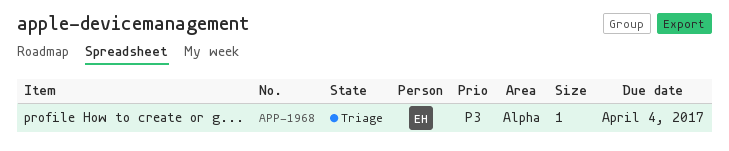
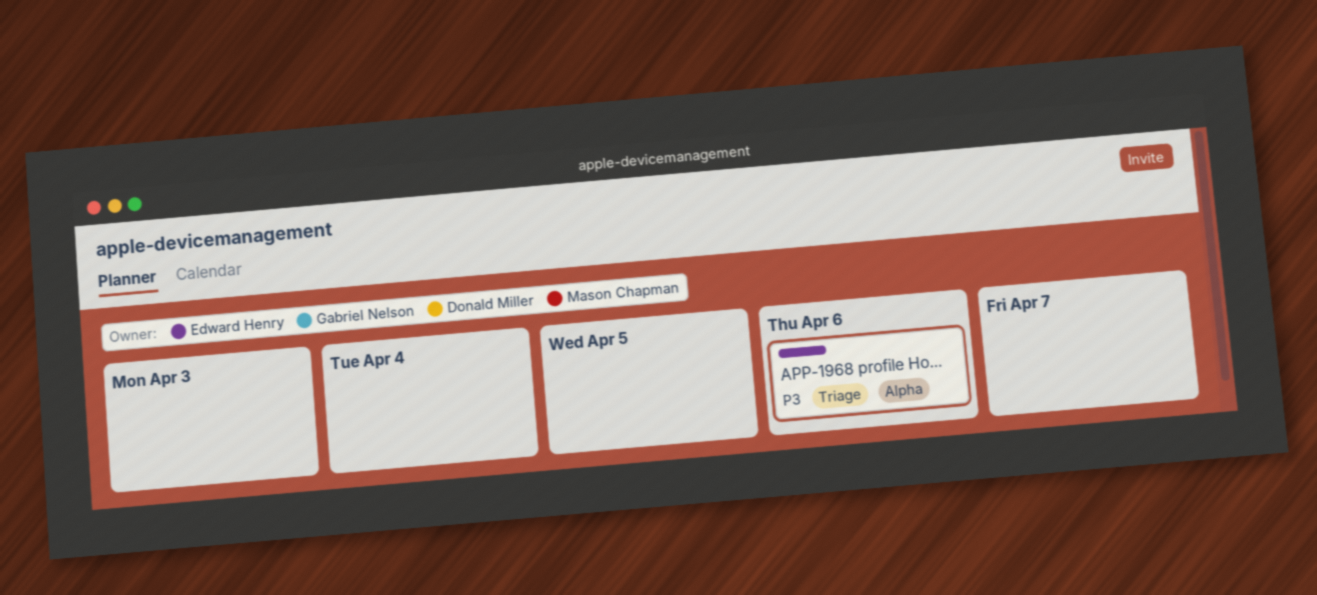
APP-1968, due: Apr 4 -> Apr 6

